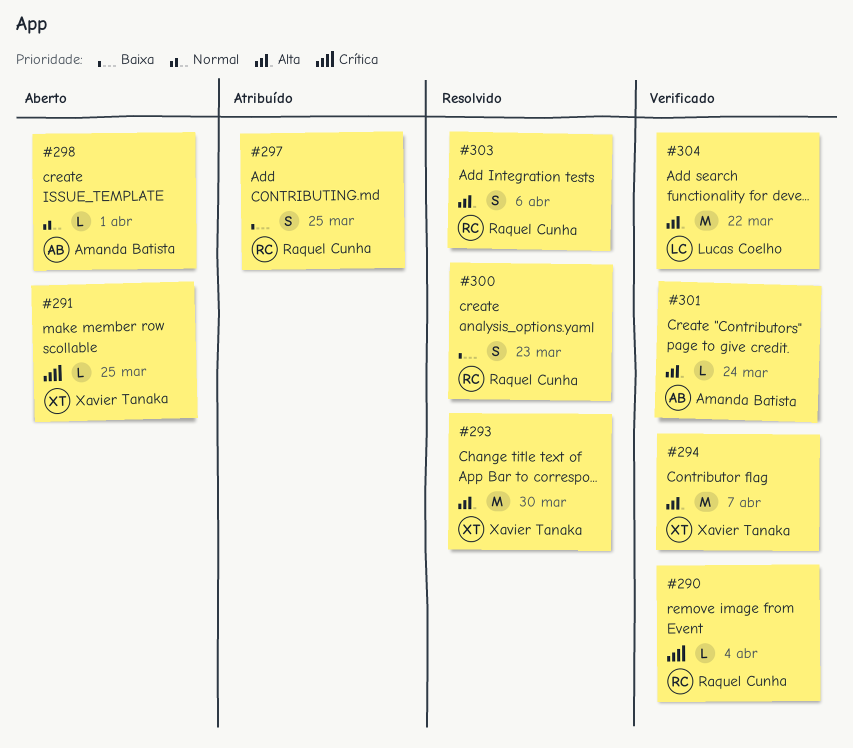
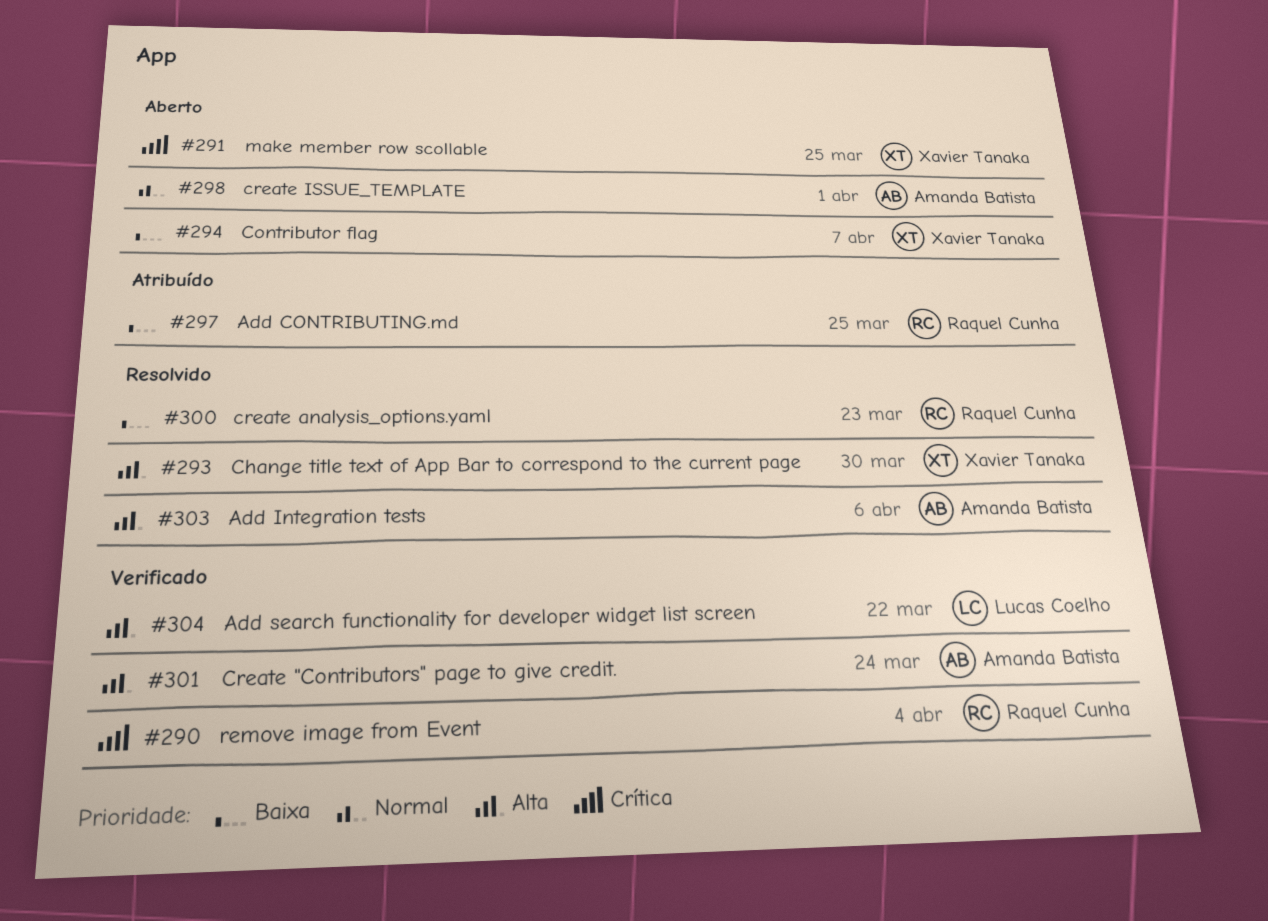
#294, status: Verificado -> Aberto
#294, priority: Alta -> Baixa
#303, owner: Raquel Cunha -> Amanda Batista

